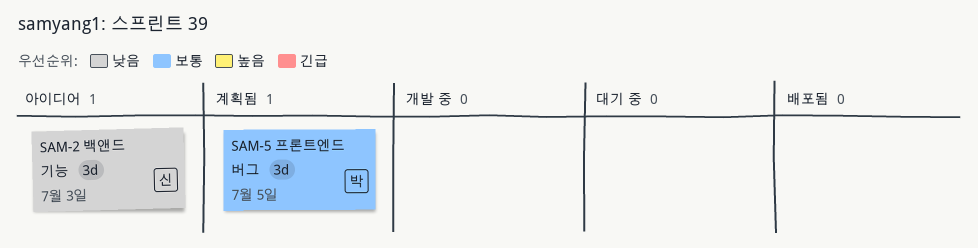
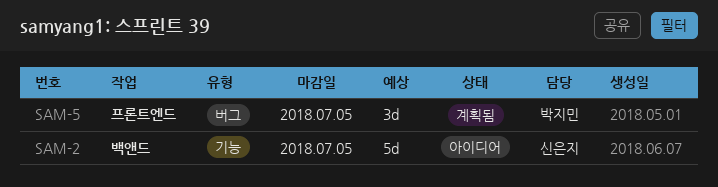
SAM-2, estimate: 3d -> 5d
SAM-2, due: Jul 3 -> Jul 5

